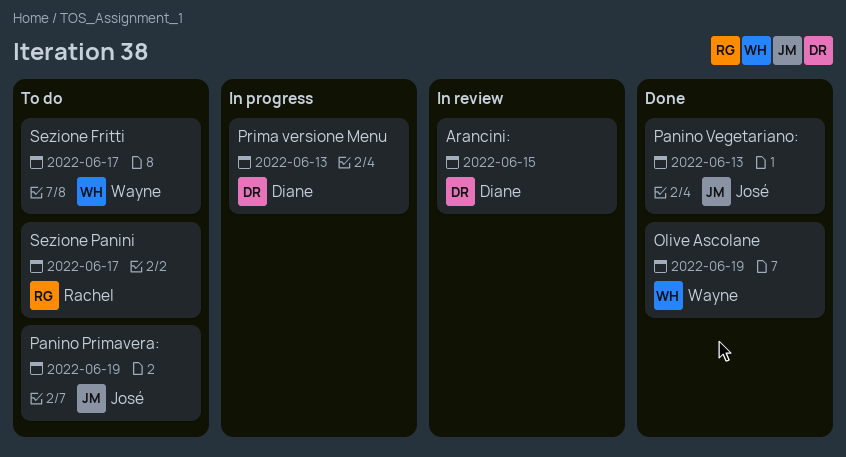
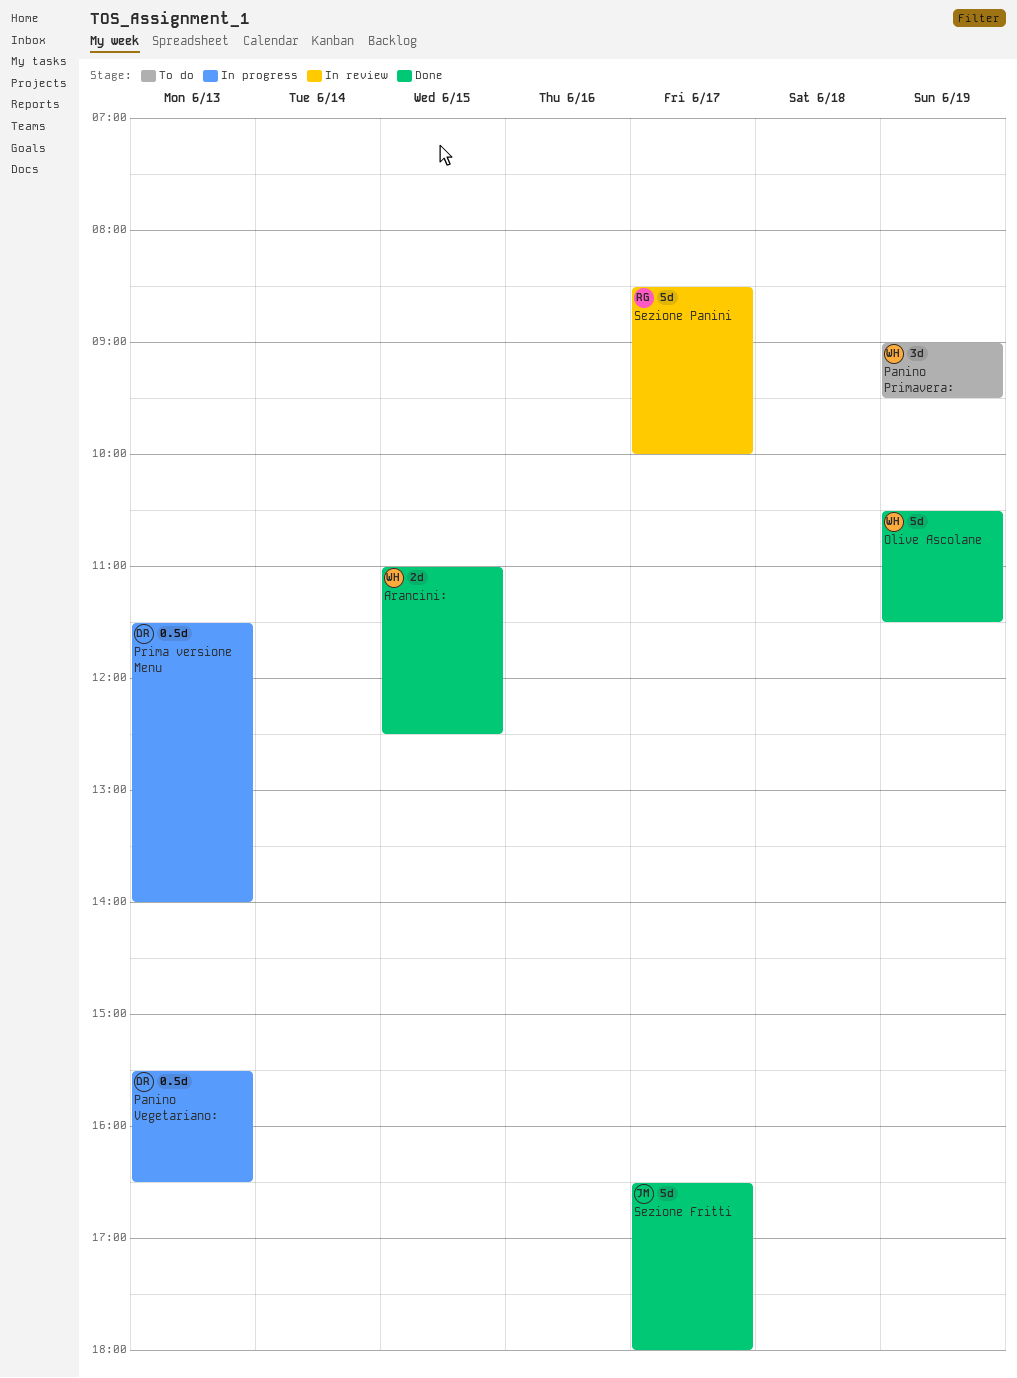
Arancini:, status: In review -> Done
Arancini:, owner: Diane -> Wayne
Panino Primavera:, owner: José -> Wayne
Panino Vegetariano:, status: Done -> In progress
Panino Vegetariano:, owner: José -> Diane
Sezione Fritti, status: To do -> Done
Sezione Fritti, owner: Wayne -> José
Sezione Panini, status: To do -> In review

